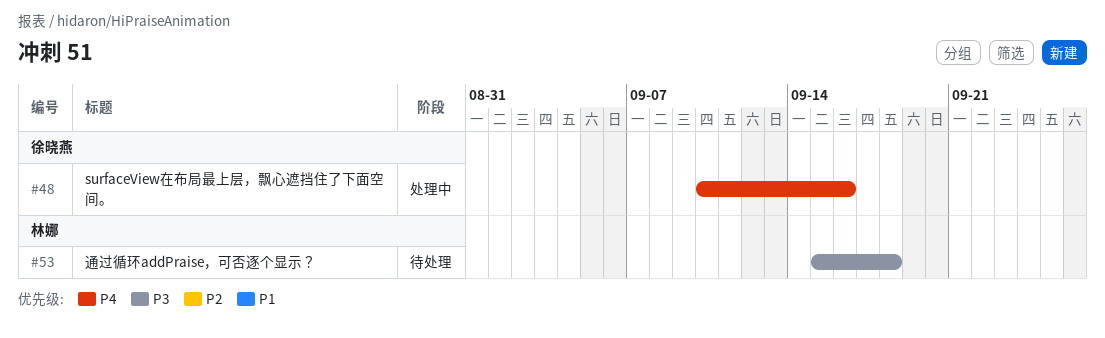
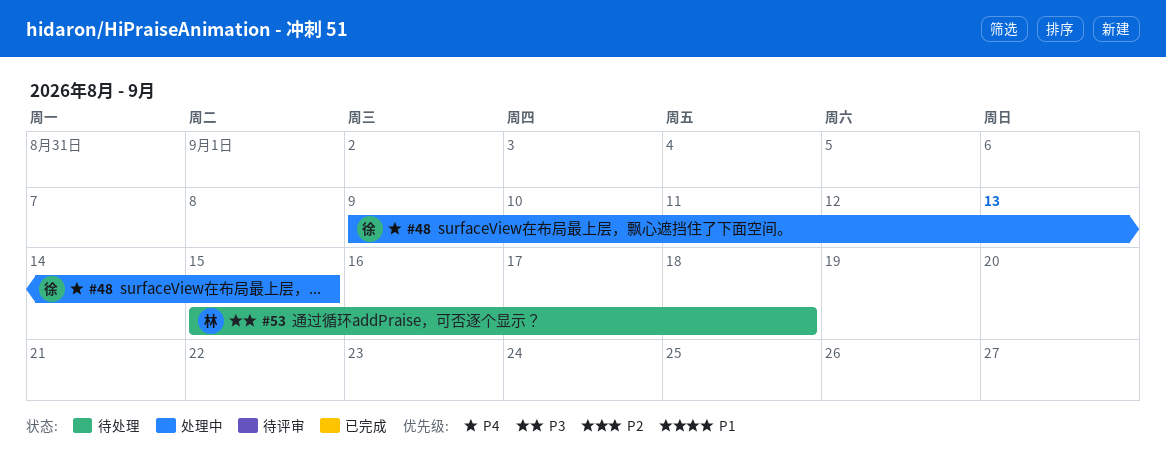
#48, start: Sep 10 -> Sep 9
#48, due: Sep 16 -> Sep 15

